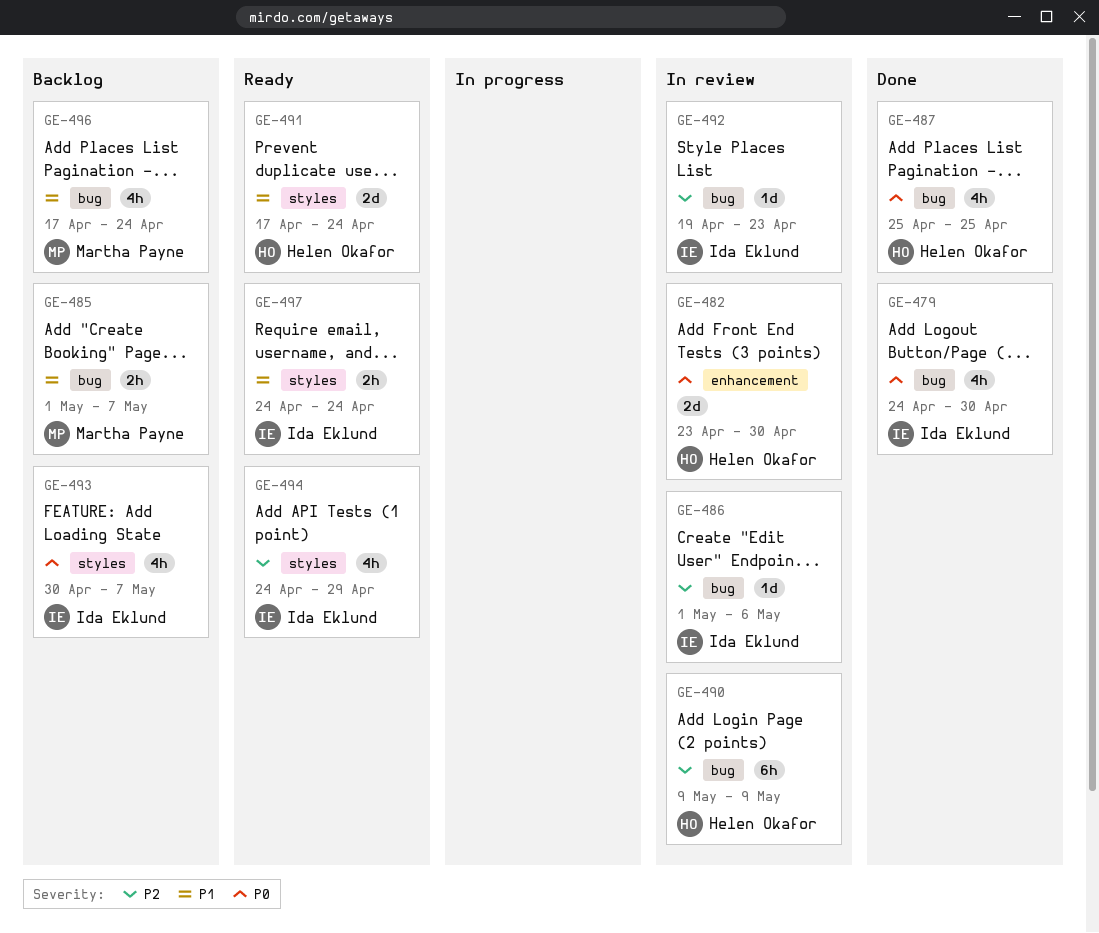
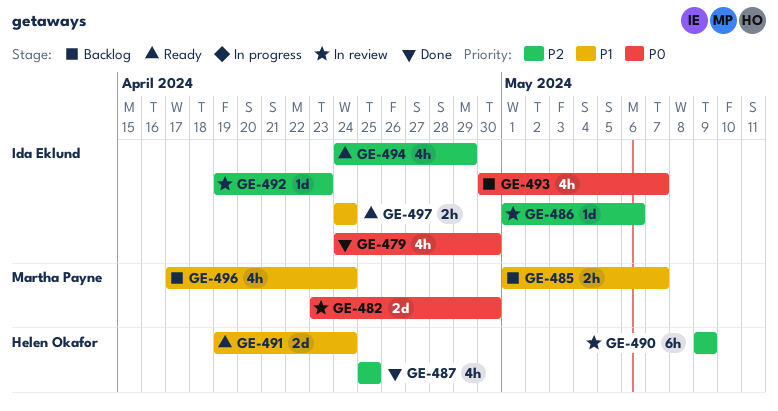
GE-482, owner: Helen Okafor -> Martha Payne
GE-487, priority: P0 -> P2
GE-491, start: Apr 17 -> Apr 19

